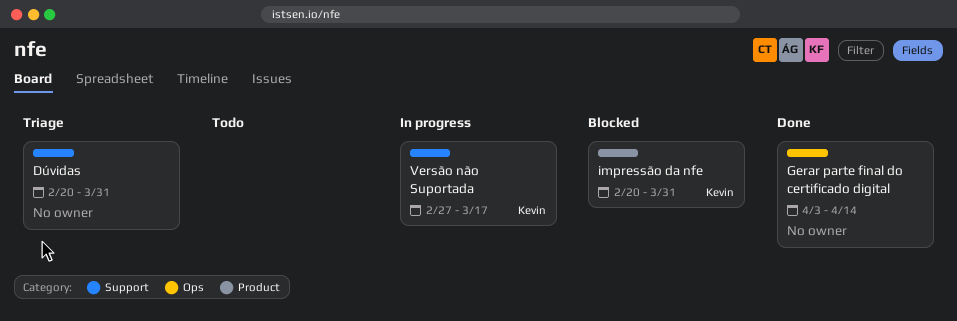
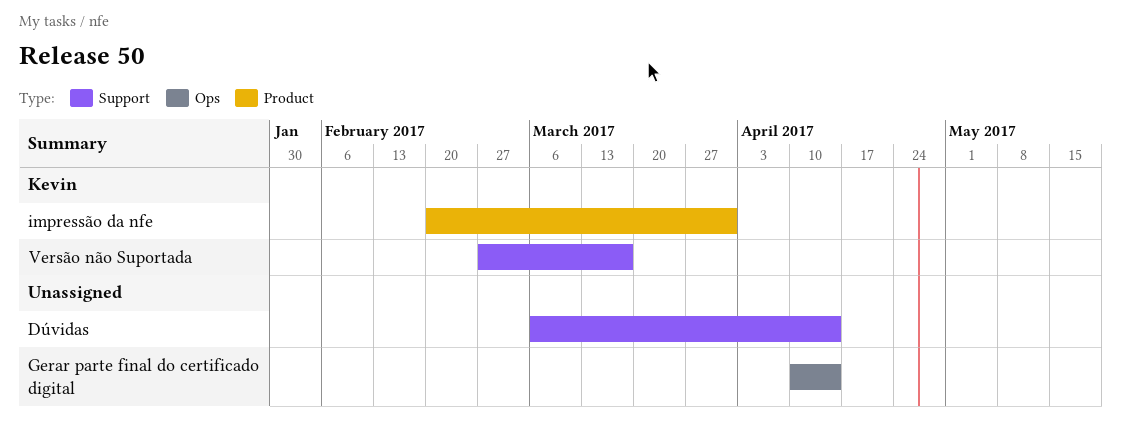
Dúvidas, start: Feb 20 -> Mar 6
Dúvidas, due: Mar 31 -> Apr 14
Gerar parte final do certificado digital, start: Apr 3 -> Apr 10

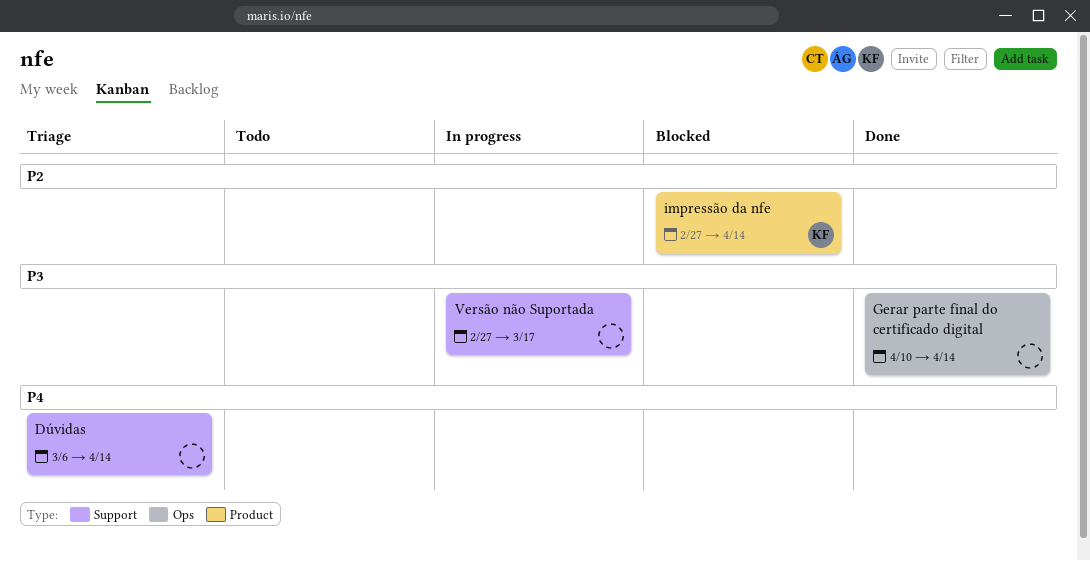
impressão da nfe, start: Feb 20 -> Feb 27
impressão da nfe, due: Mar 31 -> Apr 14
Versão não Suportada, owner: Kevin -> none

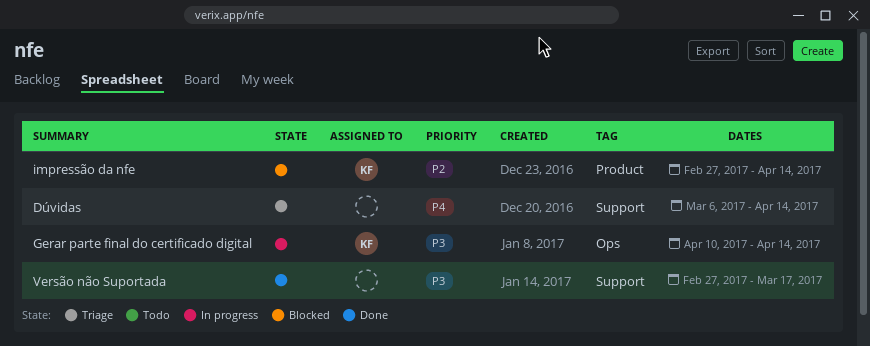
Gerar parte final do certificado digital, status: Done -> In progress
Gerar parte final do certificado digital, owner: none -> KF
Versão não Suportada, status: In progress -> Done

